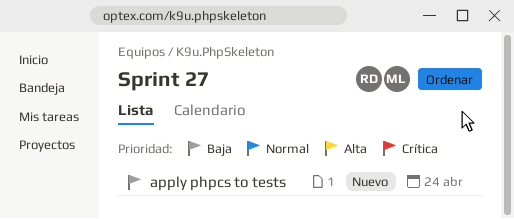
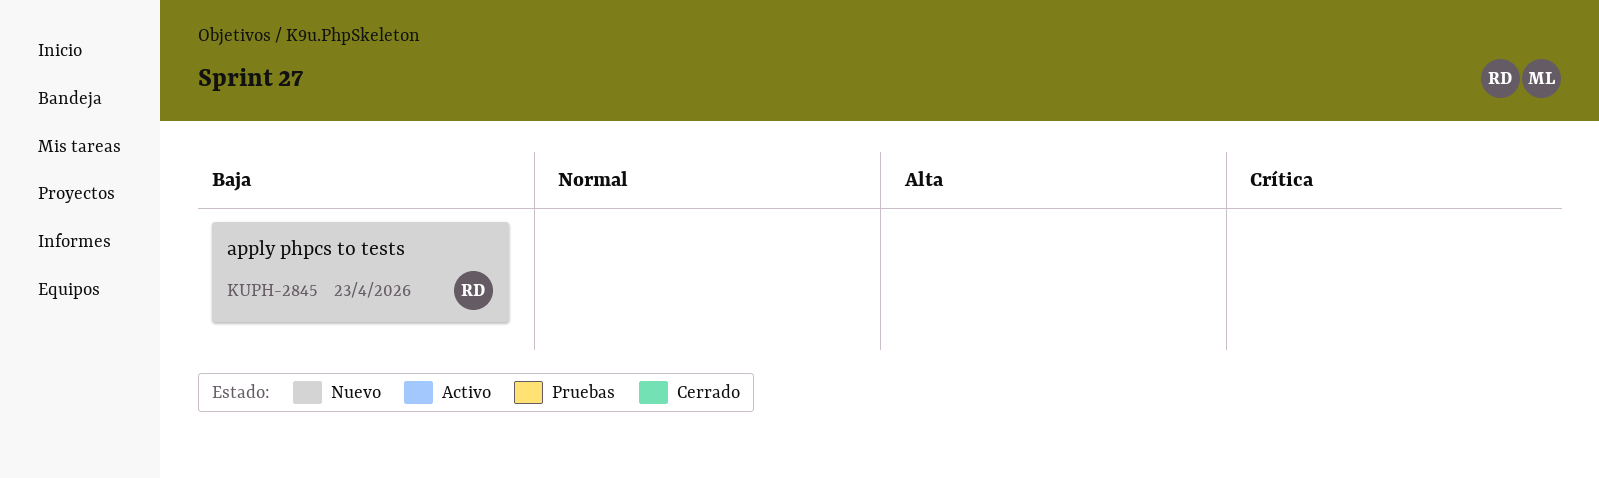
apply phpcs to tests, due: Apr 24 -> Apr 23

